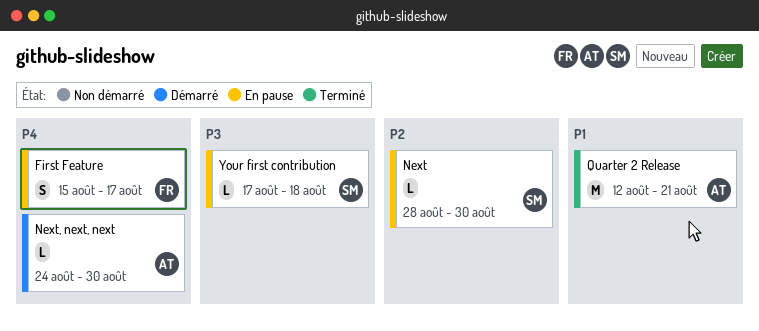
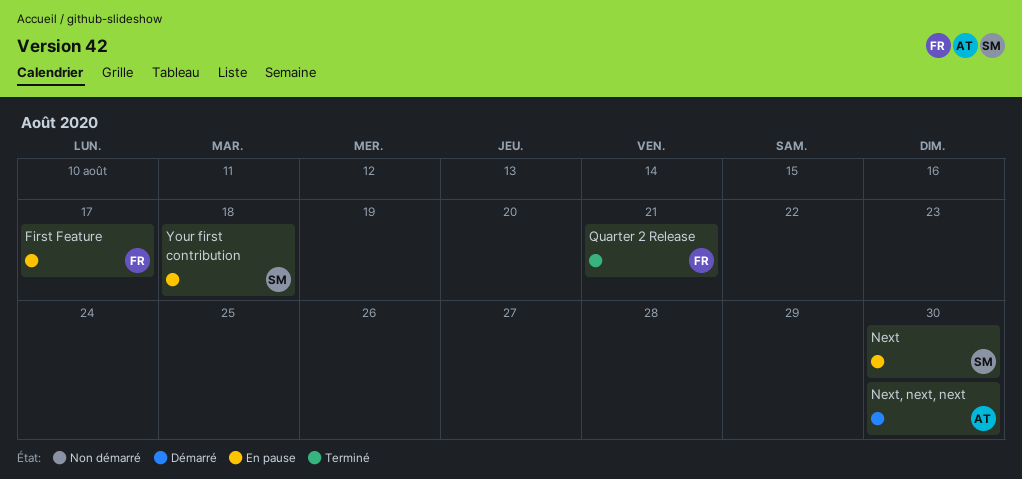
Quarter 2 Release, owner: AT -> FR

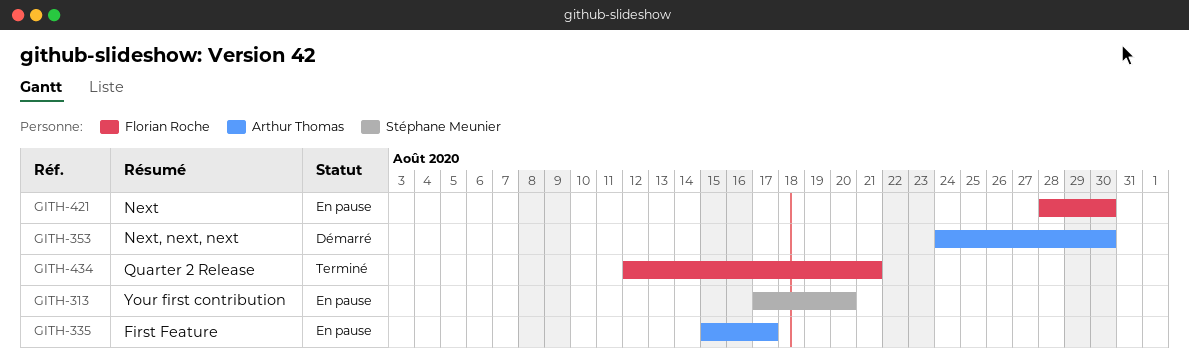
First Feature, owner: Florian Roche -> Arthur Thomas
Next, owner: Stéphane Meunier -> Florian Roche
Your first contribution, due: Aug 18 -> Aug 20

